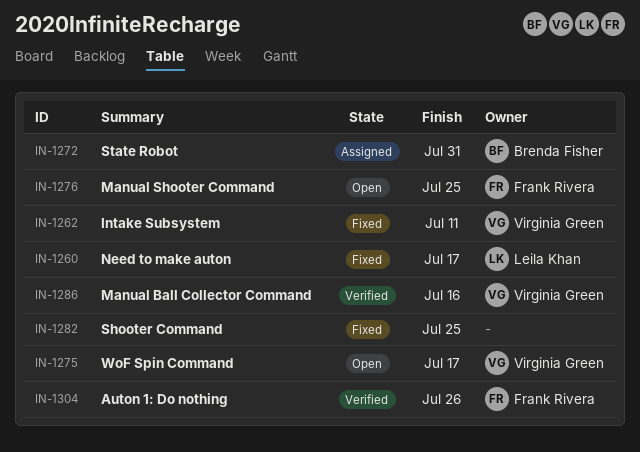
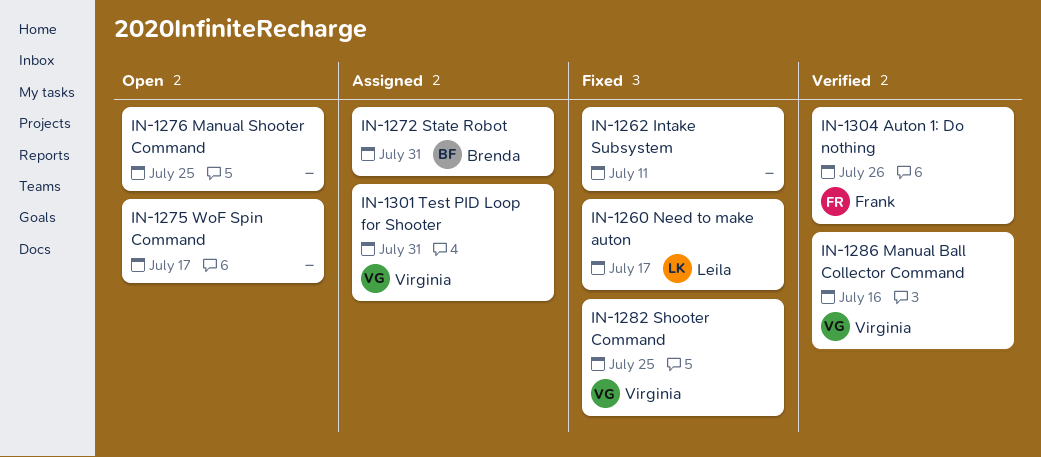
IN-1262, owner: Virginia Green -> none
IN-1275, owner: Virginia Green -> none
IN-1276, owner: Frank Rivera -> none
IN-1282, owner: none -> Virginia Green
IN-1301: none -> present

